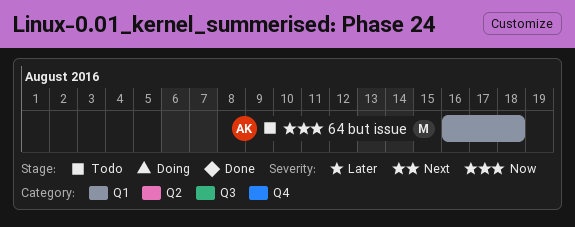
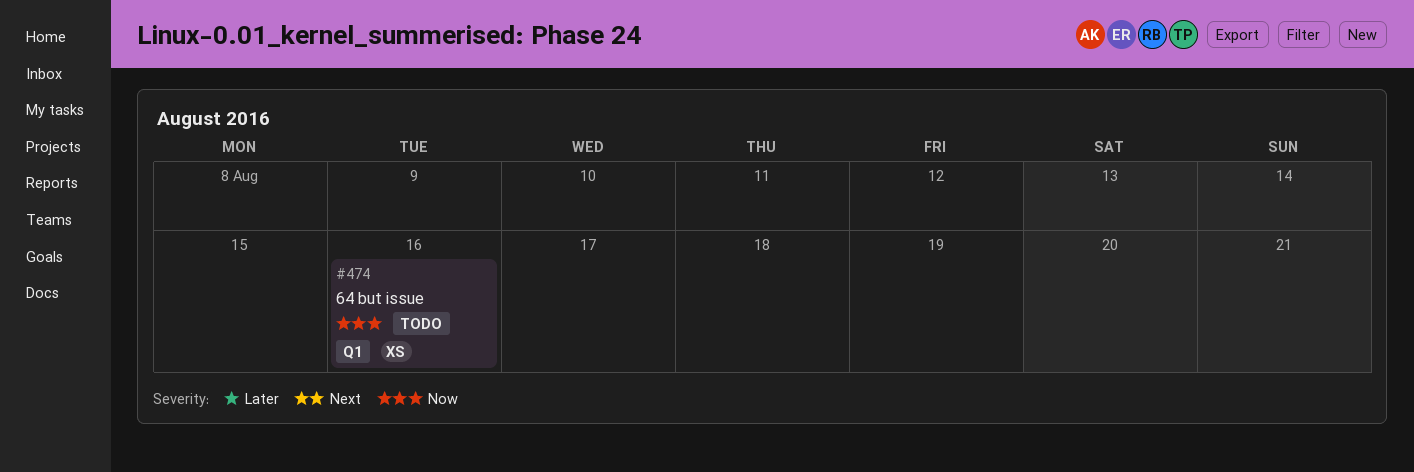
64 but issue, estimate: M -> XS
64 but issue, due: Aug 18 -> Aug 16

